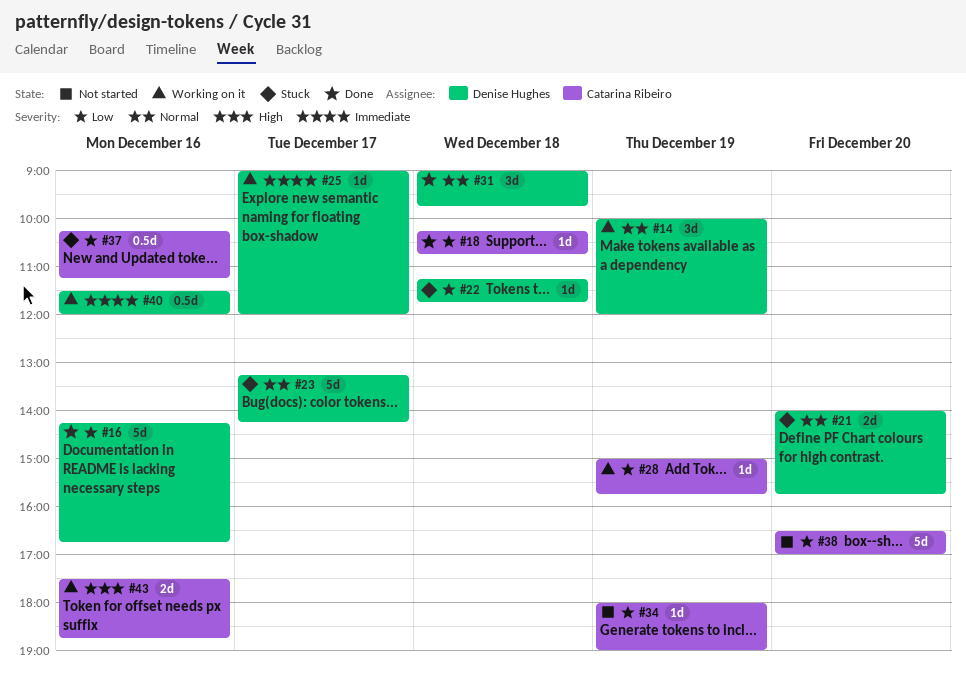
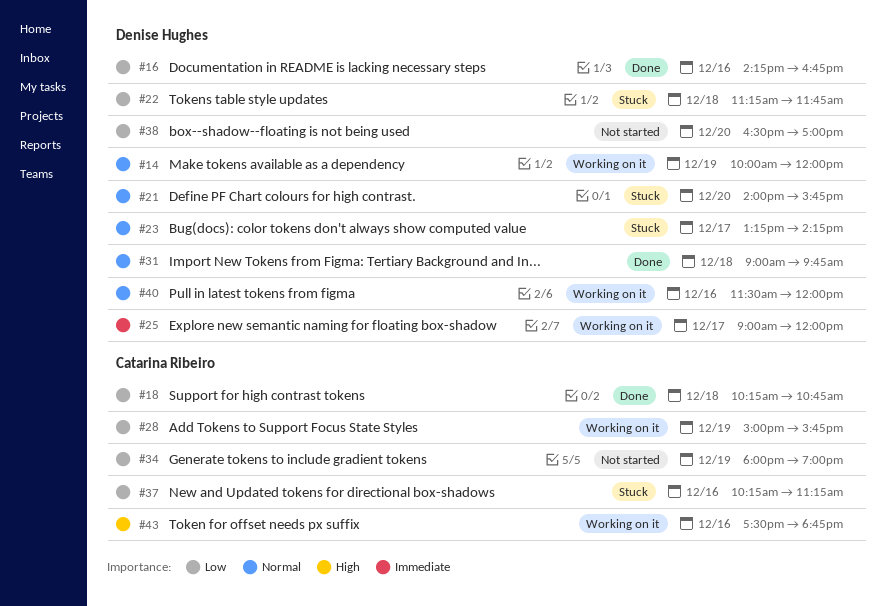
#38, owner: Catarina Ribeiro -> Denise Hughes
#40, priority: Immediate -> Normal

